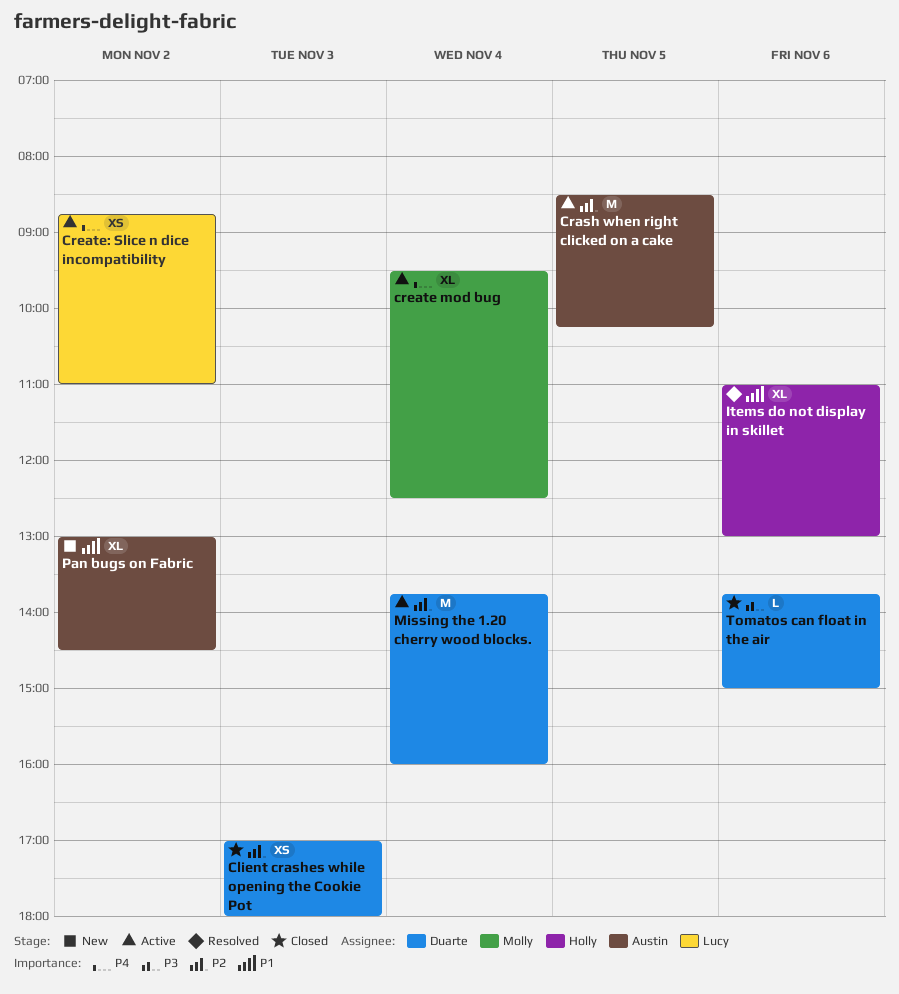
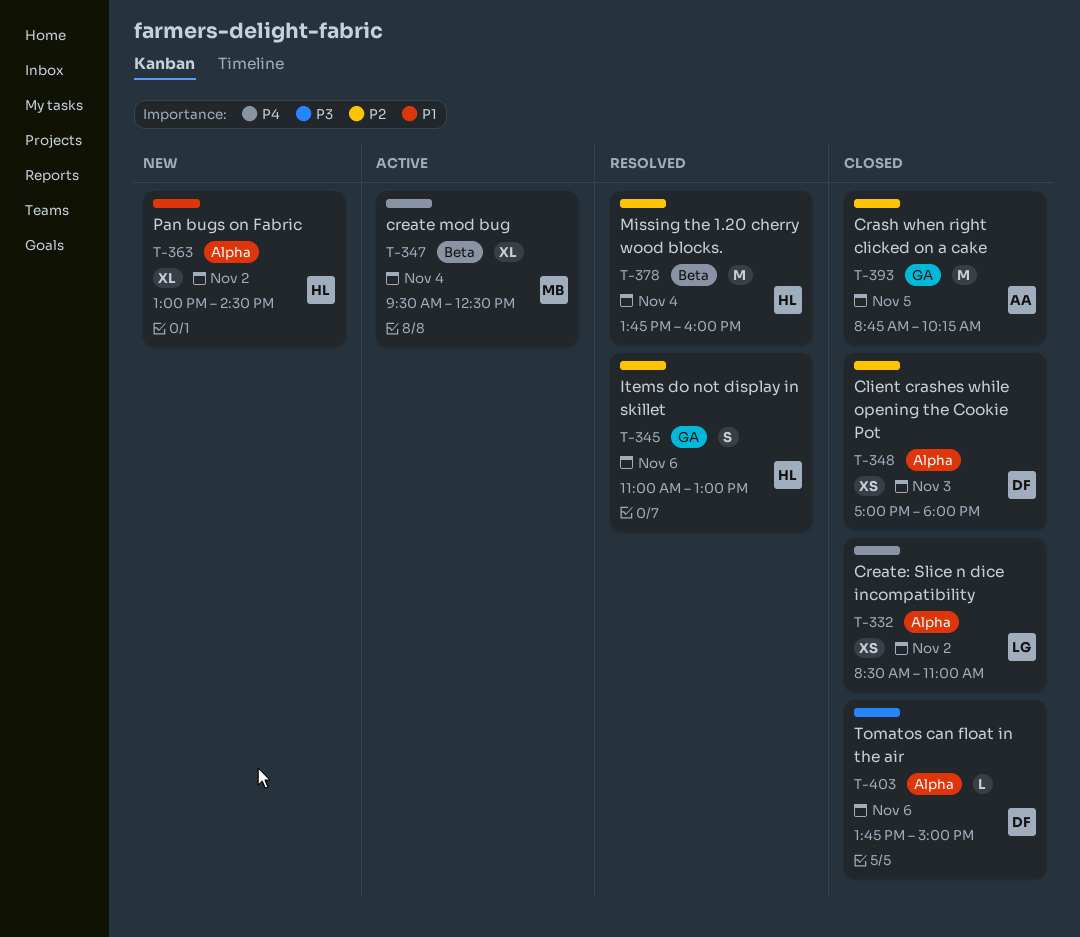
Crash when right clicked on a cake, status: Active -> Closed
Crash when right clicked on a cake, begins: 08:30 -> 08:45
Create: Slice n dice incompatibility, status: Active -> Closed
Create: Slice n dice incompatibility, begins: 08:45 -> 08:30
Items do not display in skillet, priority: P1 -> P2
Items do not display in skillet, estimate: XL -> S
Missing the 1.20 cherry wood blocks., status: Active -> Resolved
Missing the 1.20 cherry wood blocks., owner: Duarte -> Holly
Pan bugs on Fabric, owner: Austin -> Holly

